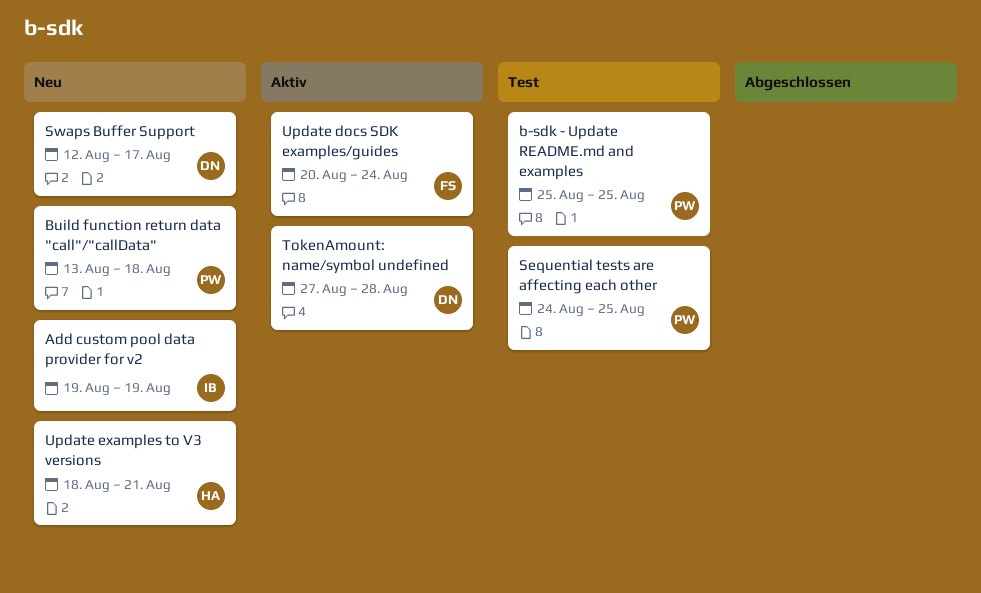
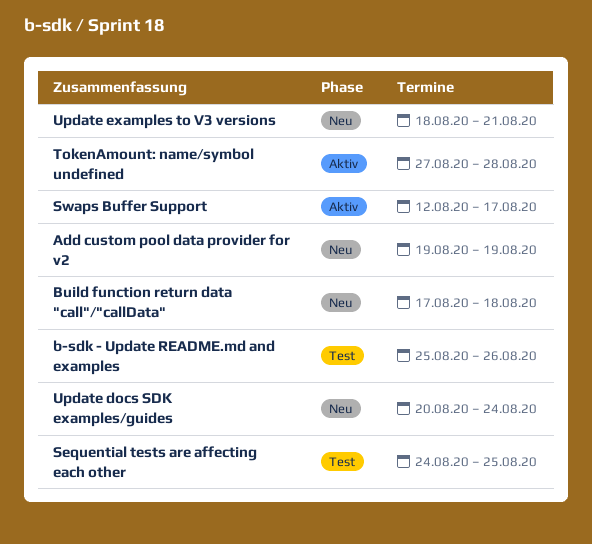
b-sdk - Update README.md and examples, due: Aug 25 -> Aug 26
Build function return data "call"/"callData", start: Aug 13 -> Aug 17
Swaps Buffer Support, status: Neu -> Aktiv
Update docs SDK examples/guides, status: Aktiv -> Neu

